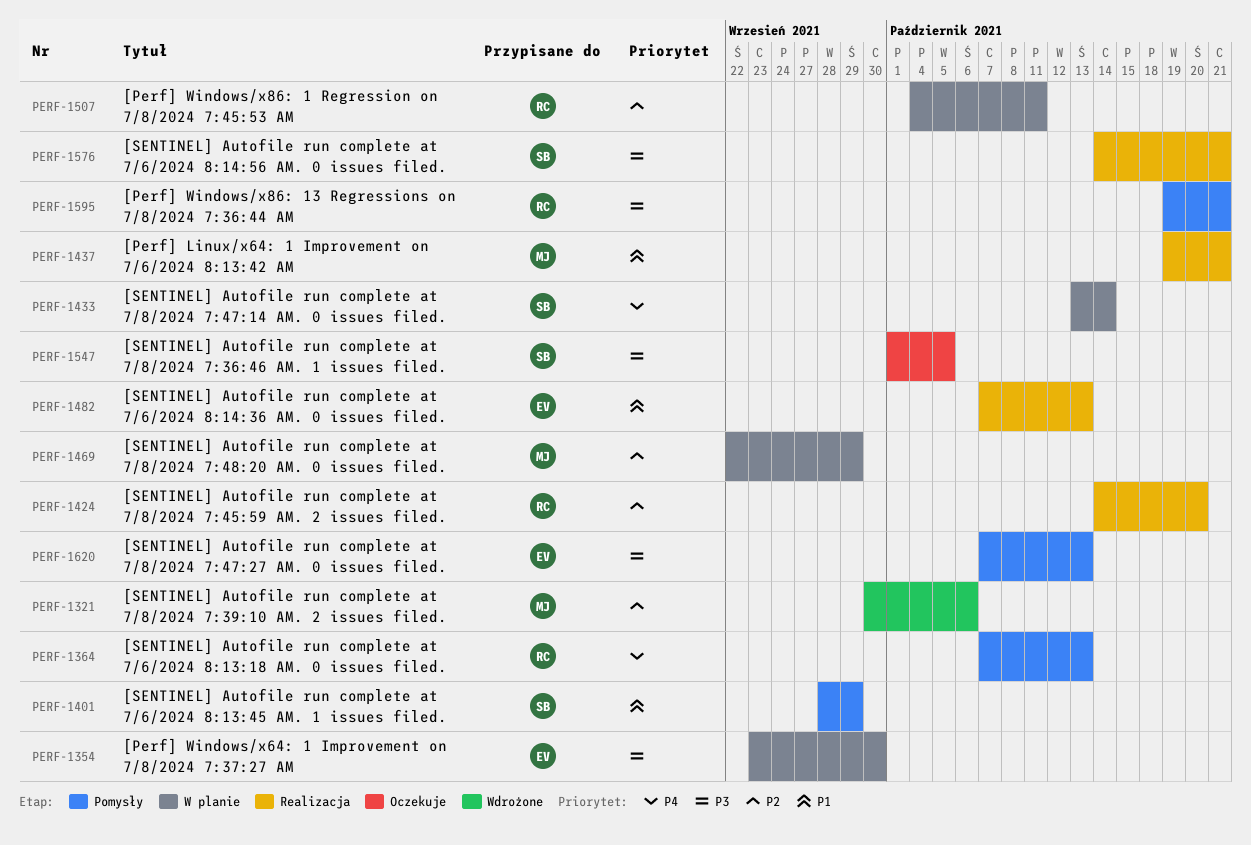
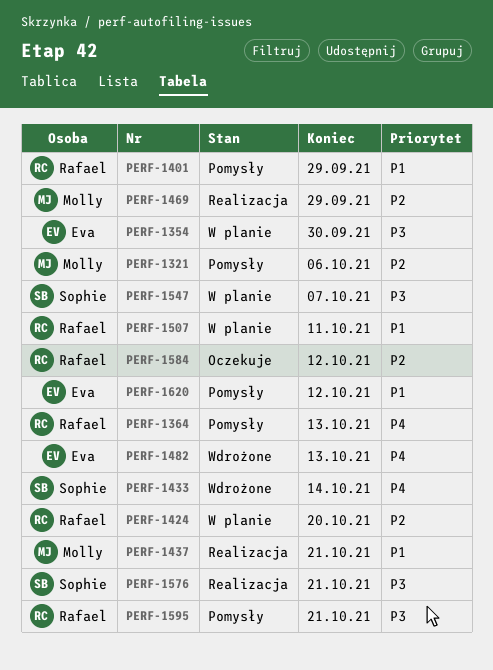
PERF-1321, status: Wdrożone -> Pomysły
PERF-1401, owner: Sophie -> Rafael
PERF-1424, status: Realizacja -> W planie
PERF-1433, status: W planie -> Wdrożone
PERF-1469, status: W planie -> Realizacja
PERF-1482, status: Realizacja -> Wdrożone
PERF-1482, priority: P1 -> P4
PERF-1507, priority: P2 -> P1
PERF-1547, status: Oczekuje -> W planie
PERF-1547, due: Oct 5 -> Oct 7
PERF-1584: none -> present
PERF-1620, priority: P3 -> P1
PERF-1620, due: Oct 13 -> Oct 12

